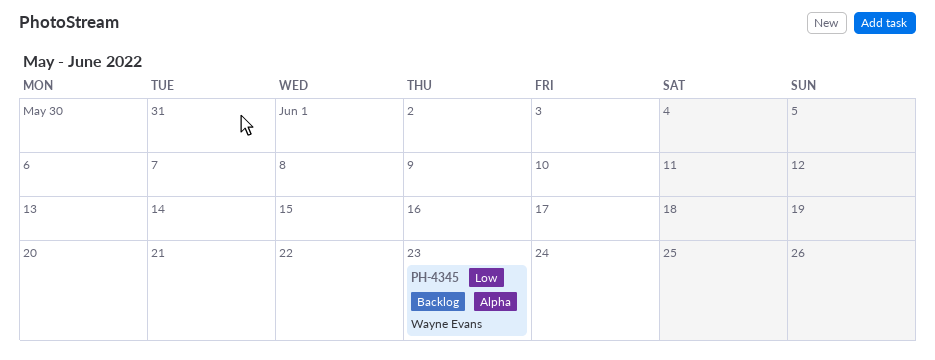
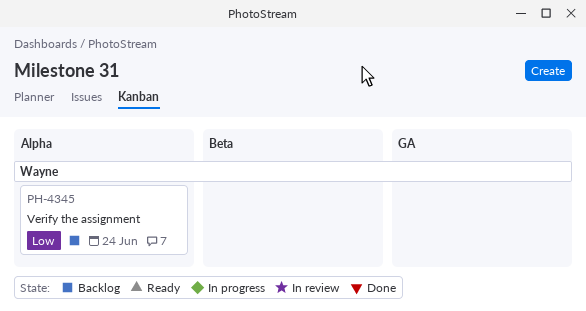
PH-4345, due: Jun 23 -> Jun 24

